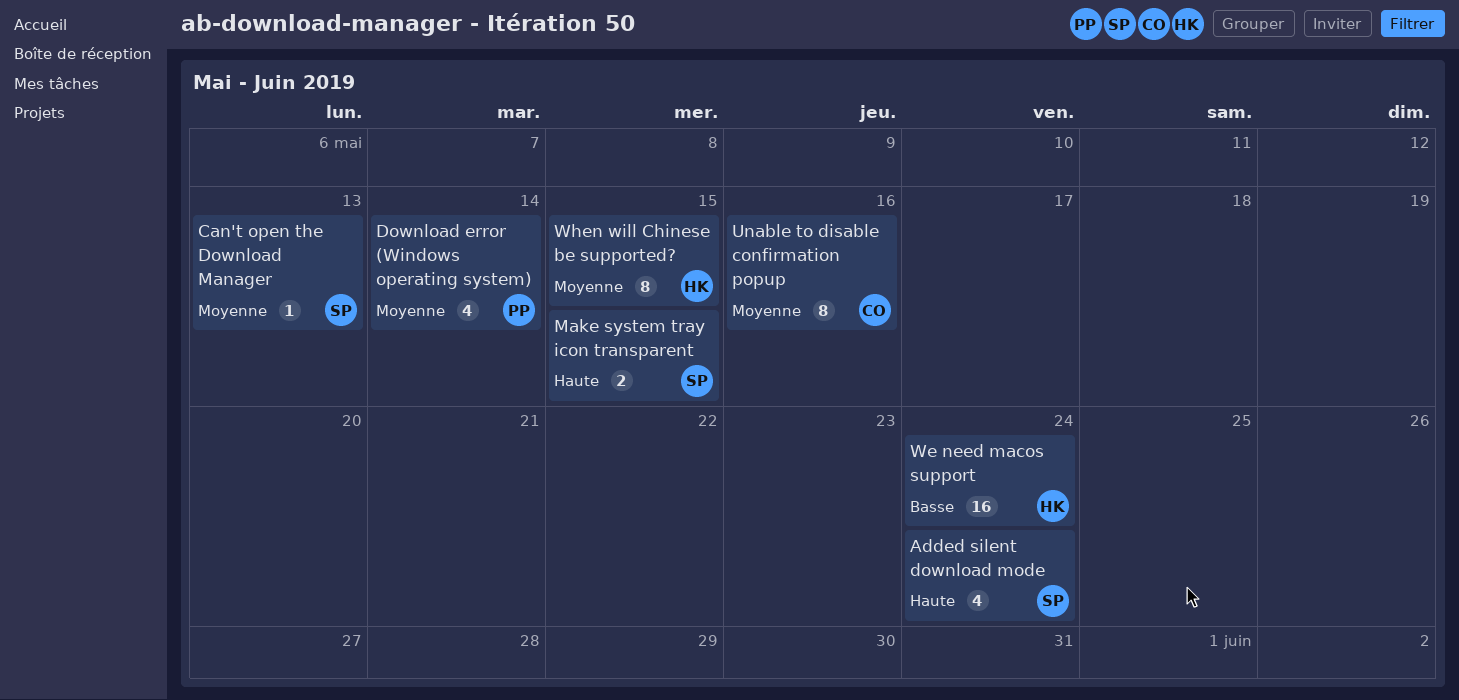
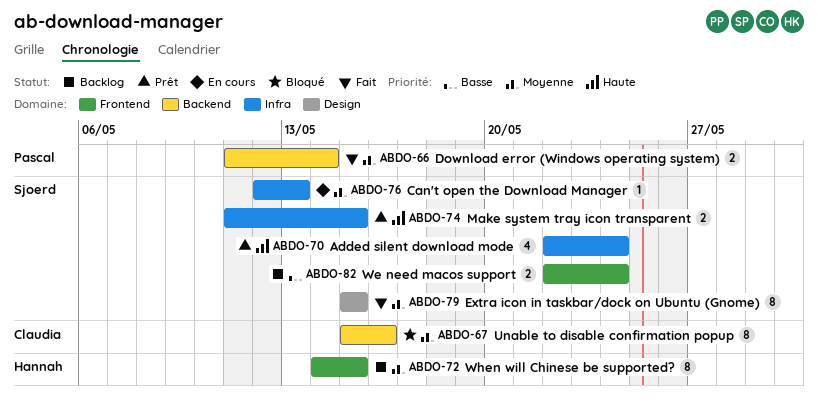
Download error (Windows operating system), estimate: 4 -> 2
Extra icon in taskbar/dock on Ubuntu (Gnome): none -> present
We need macos support, owner: Hannah -> Sjoerd
We need macos support, estimate: 16 -> 2

